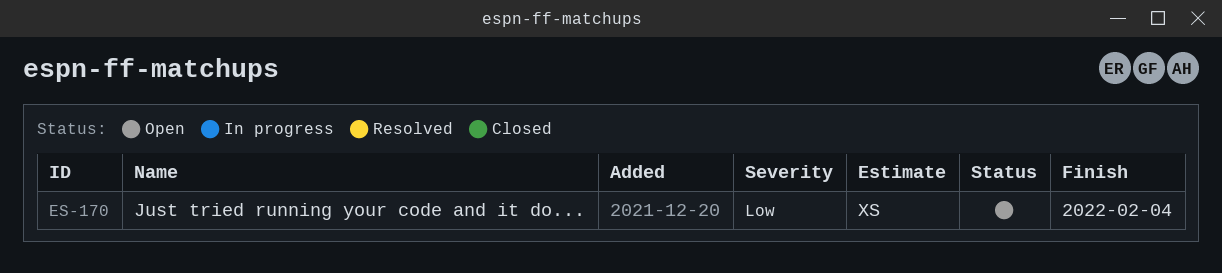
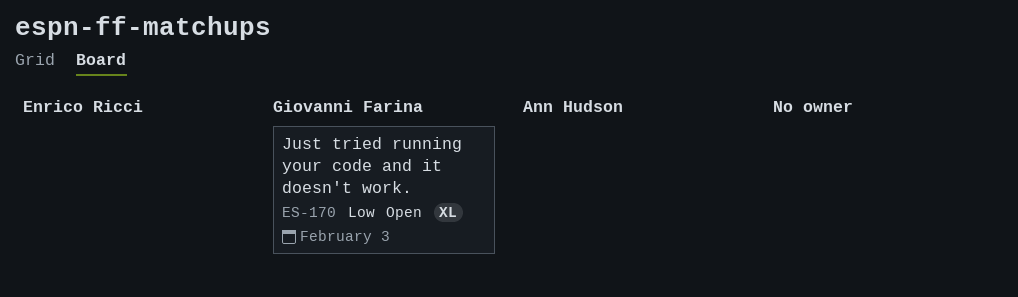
ES-170, estimate: XS -> XL
ES-170, due: Feb 4 -> Feb 3

